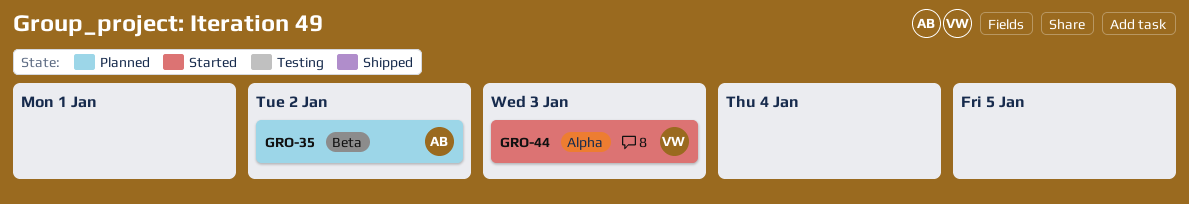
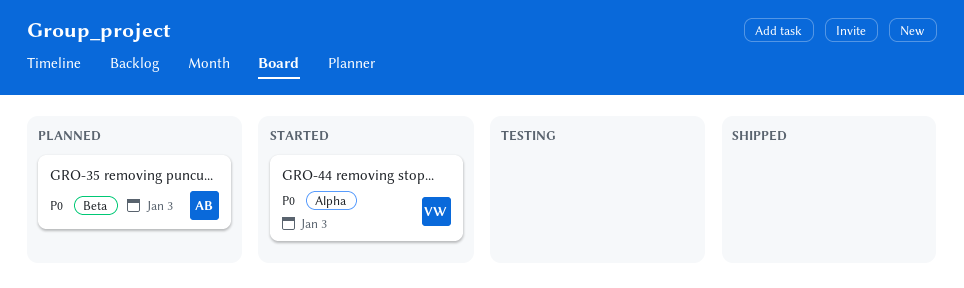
GRO-35, due: Jan 2 -> Jan 3

